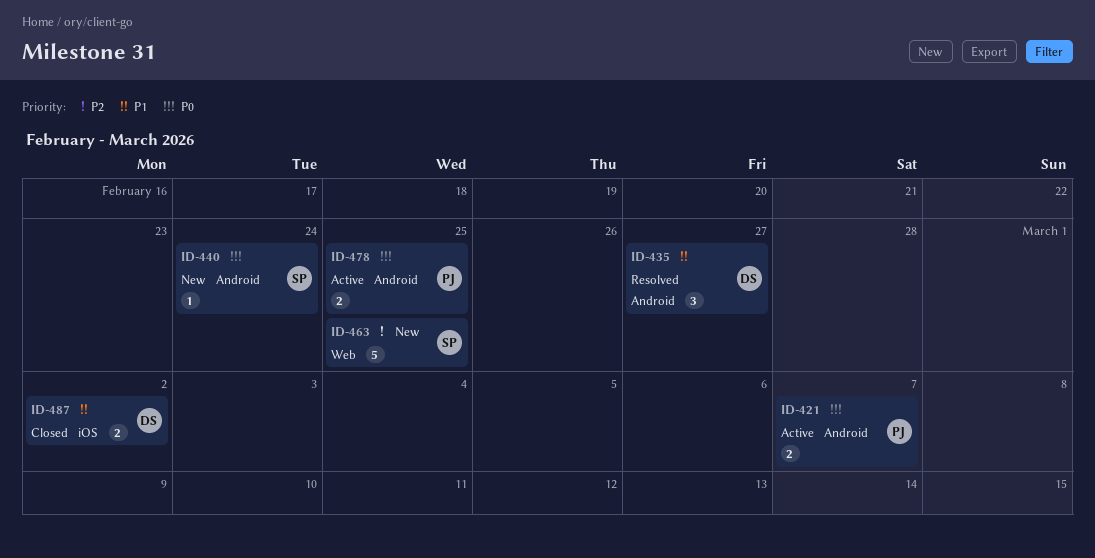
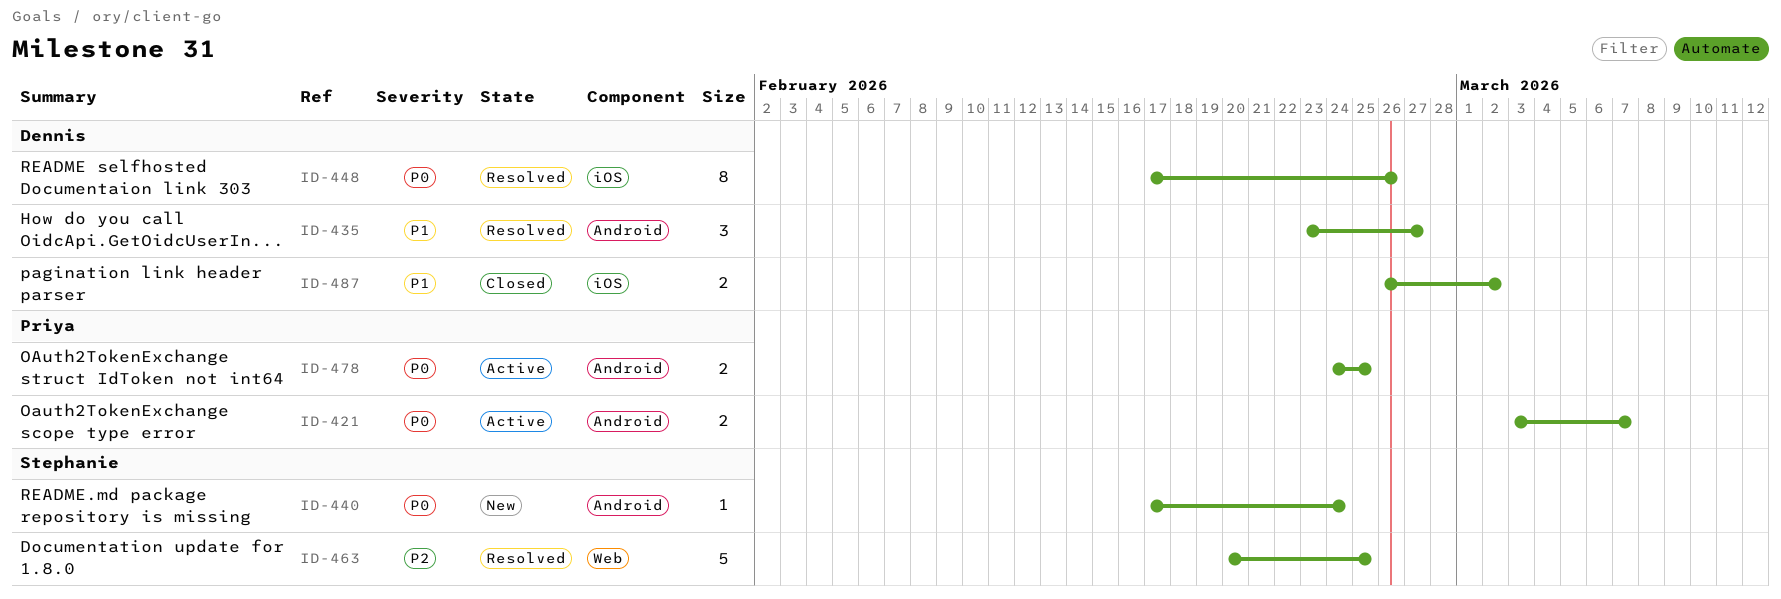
ID-448: none -> present
ID-463, status: New -> Resolved

